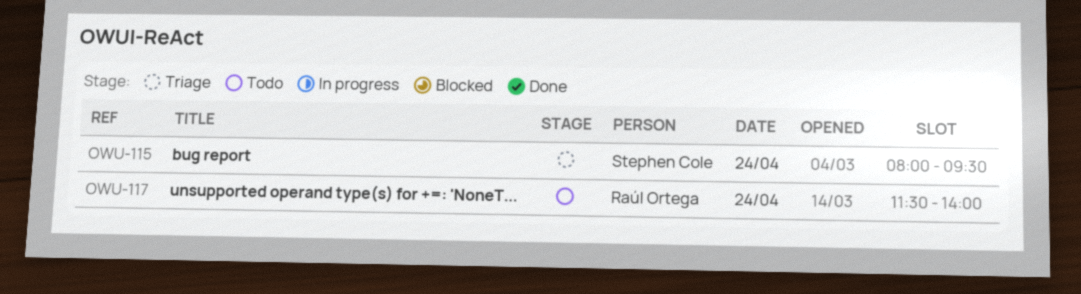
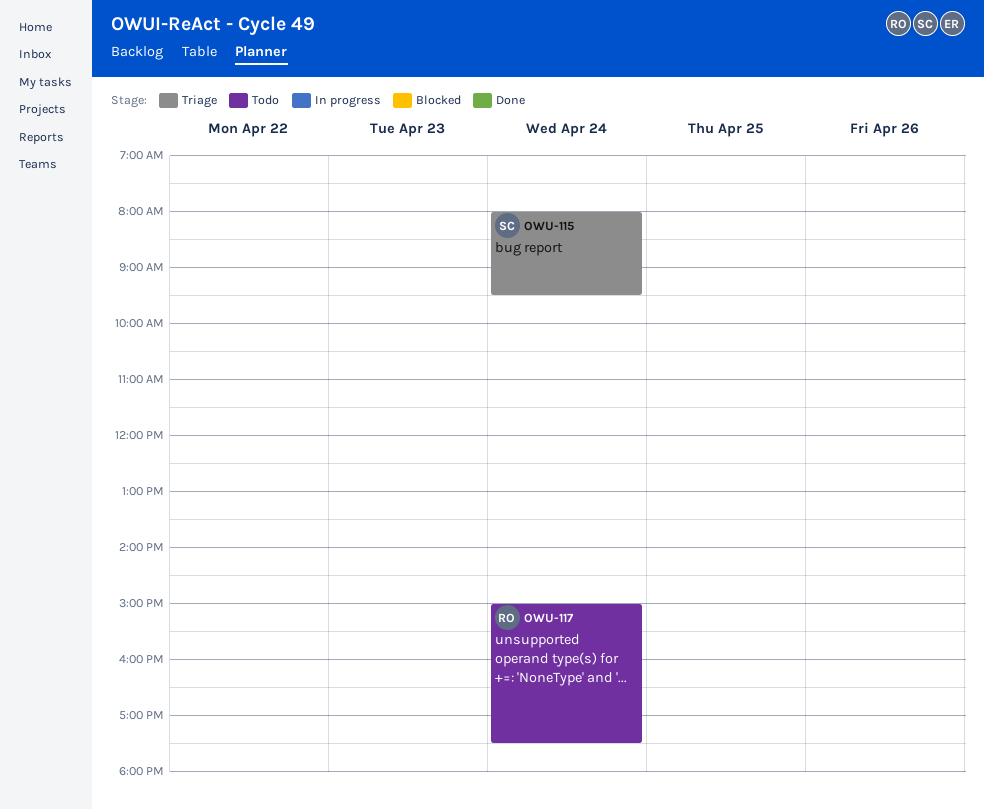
OWU-117, begins: 11:30 -> 15:00
OWU-117, ends: 14:00 -> 17:30

